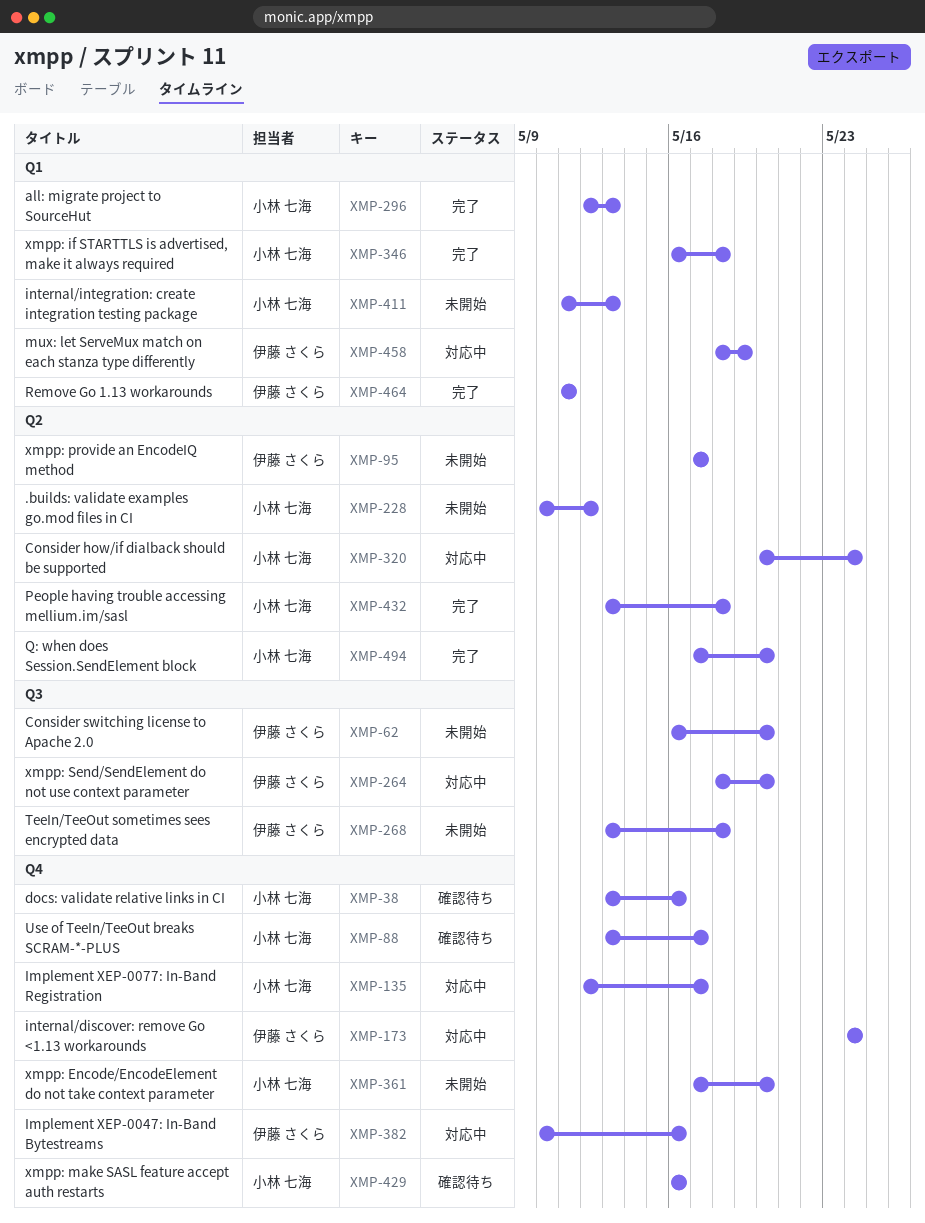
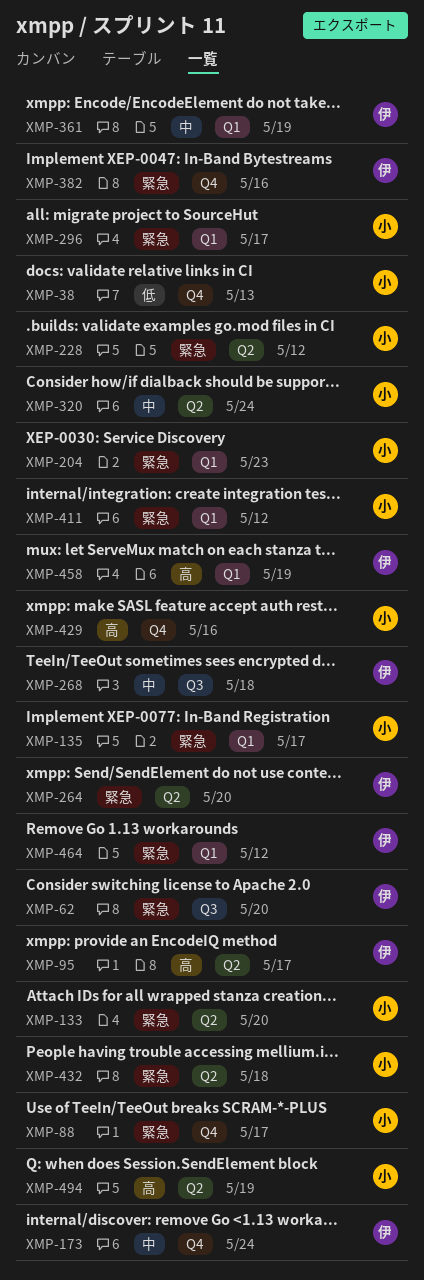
XMP-38, due: May 16 -> May 13
XMP-133: none -> present
XMP-135, label: Q4 -> Q1
XMP-204: none -> present
XMP-264, label: Q3 -> Q2
XMP-296, due: May 13 -> May 17
XMP-346: present -> none
XMP-361, owner: 小林 七海 -> 伊藤 さくら
XMP-361, label: Q4 -> Q1
XMP-361, due: May 20 -> May 19
XMP-411, due: May 13 -> May 12
XMP-464, due: May 11 -> May 12
XMP-494, due: May 20 -> May 19

